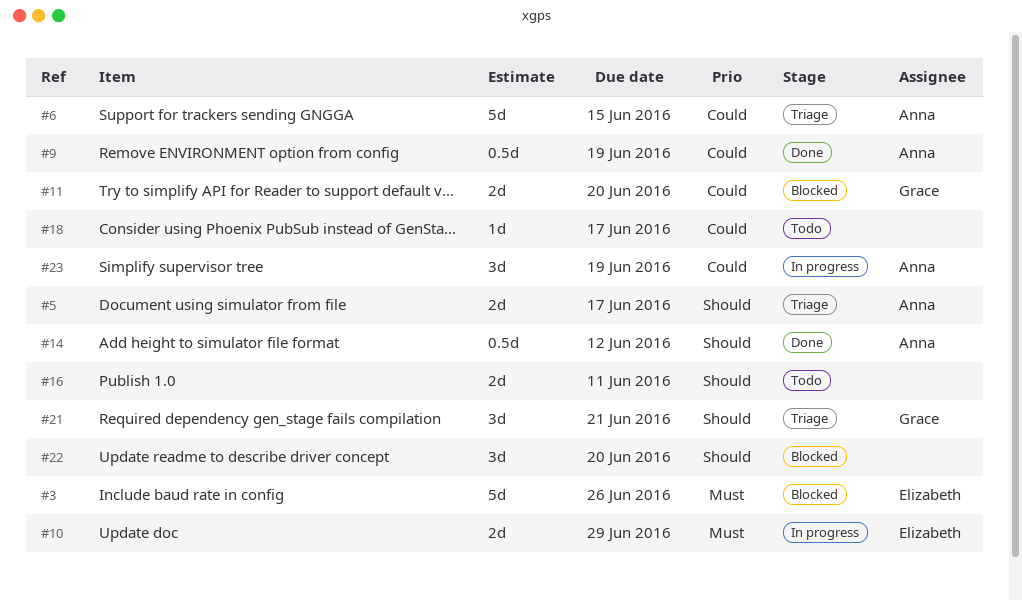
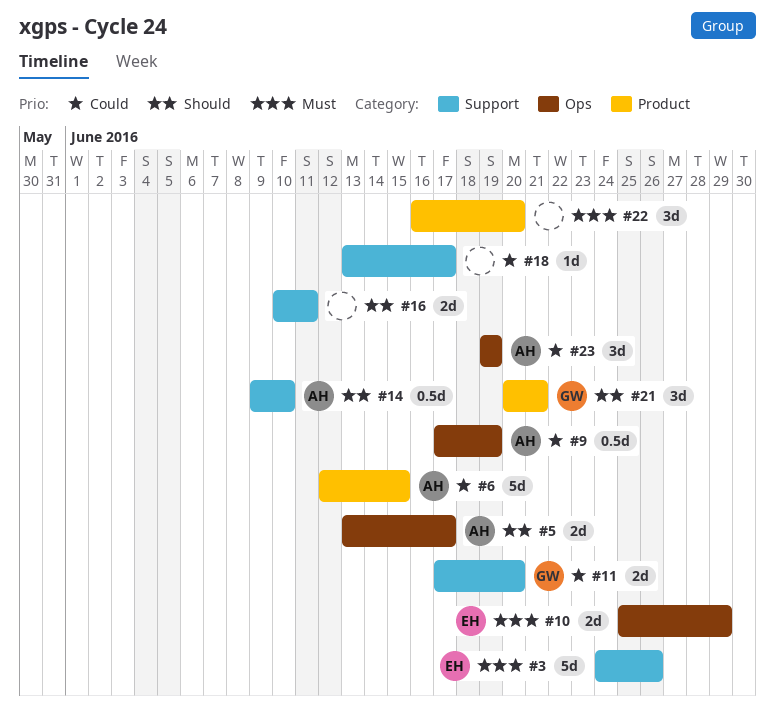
#14, due: Jun 12 -> Jun 10
#22, priority: Should -> Must

